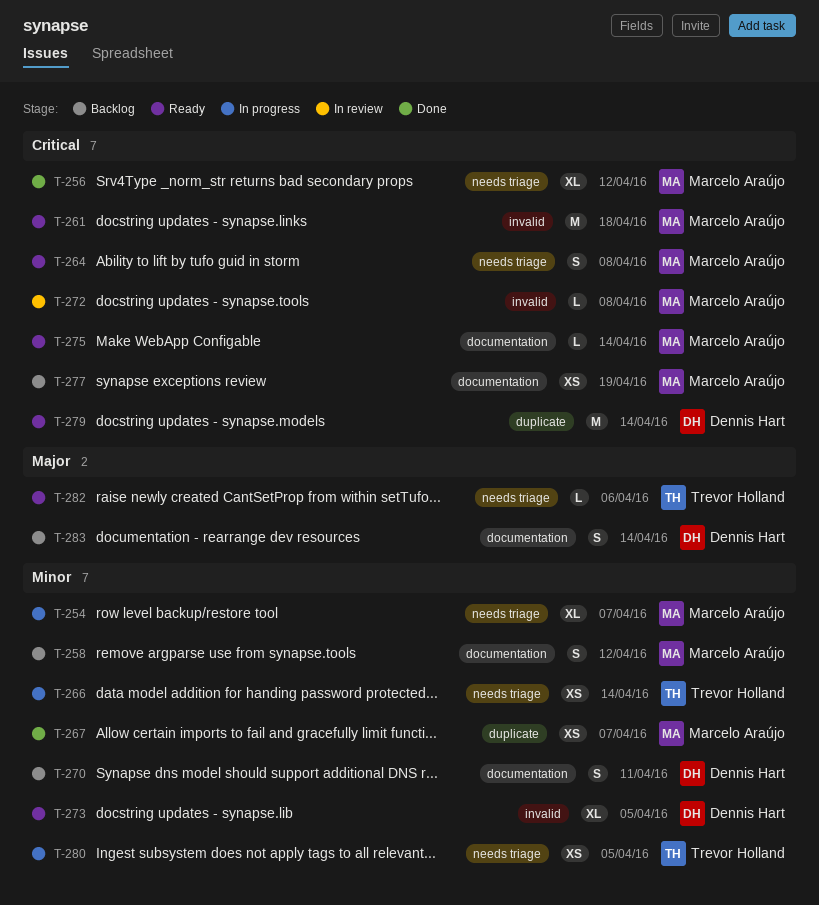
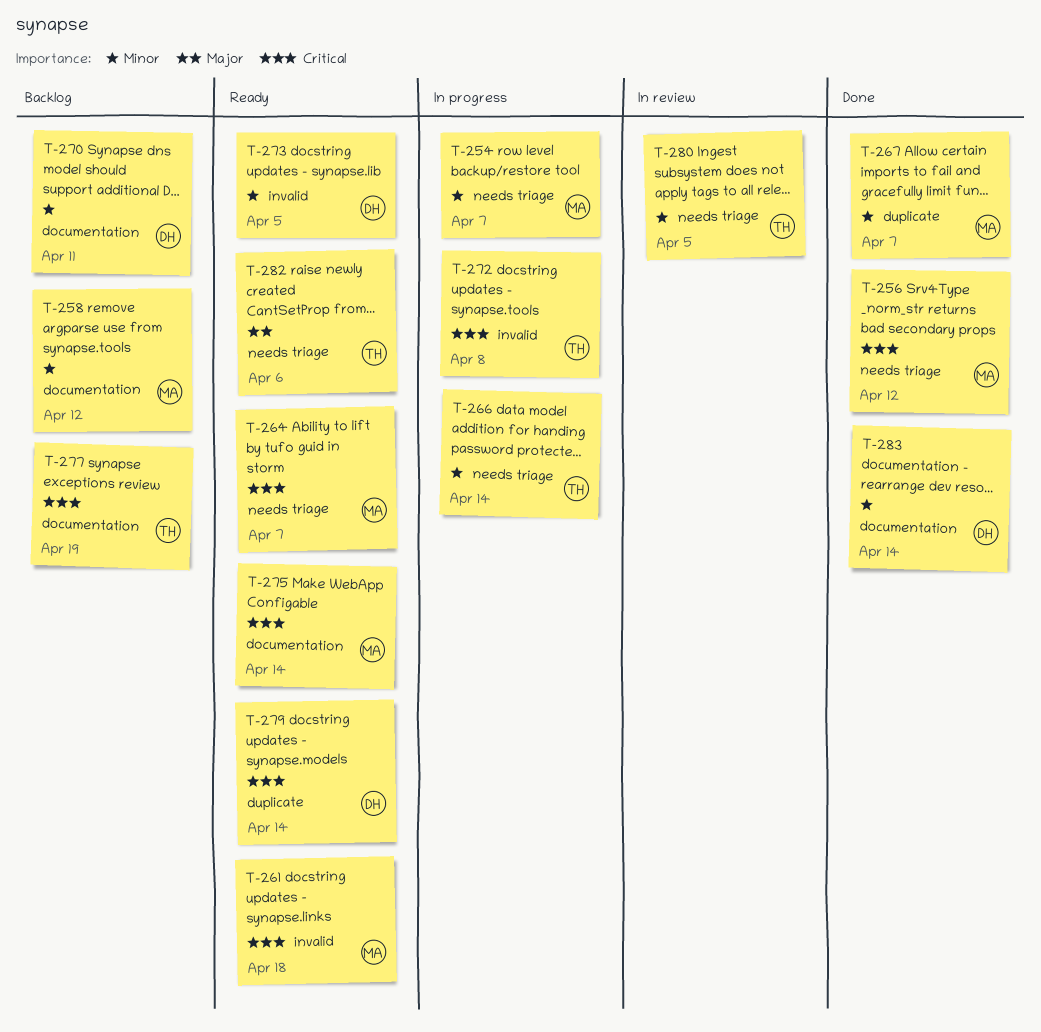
T-264, due: Apr 8 -> Apr 7
T-272, status: In review -> In progress
T-272, owner: Marcelo Araújo -> Trevor Holland
T-277, owner: Marcelo Araújo -> Trevor Holland
T-280, status: In progress -> In review
T-283, status: Backlog -> Done
T-283, priority: Major -> Minor

